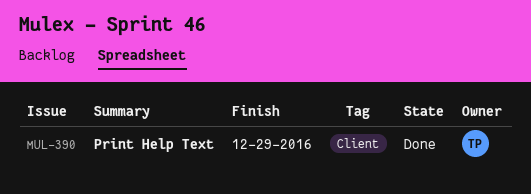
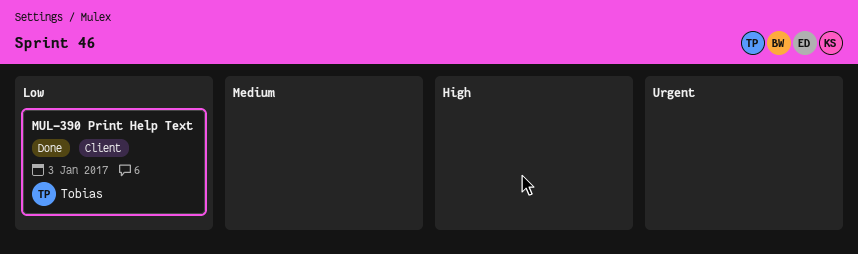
MUL-390, due: Dec 29 -> Jan 3

